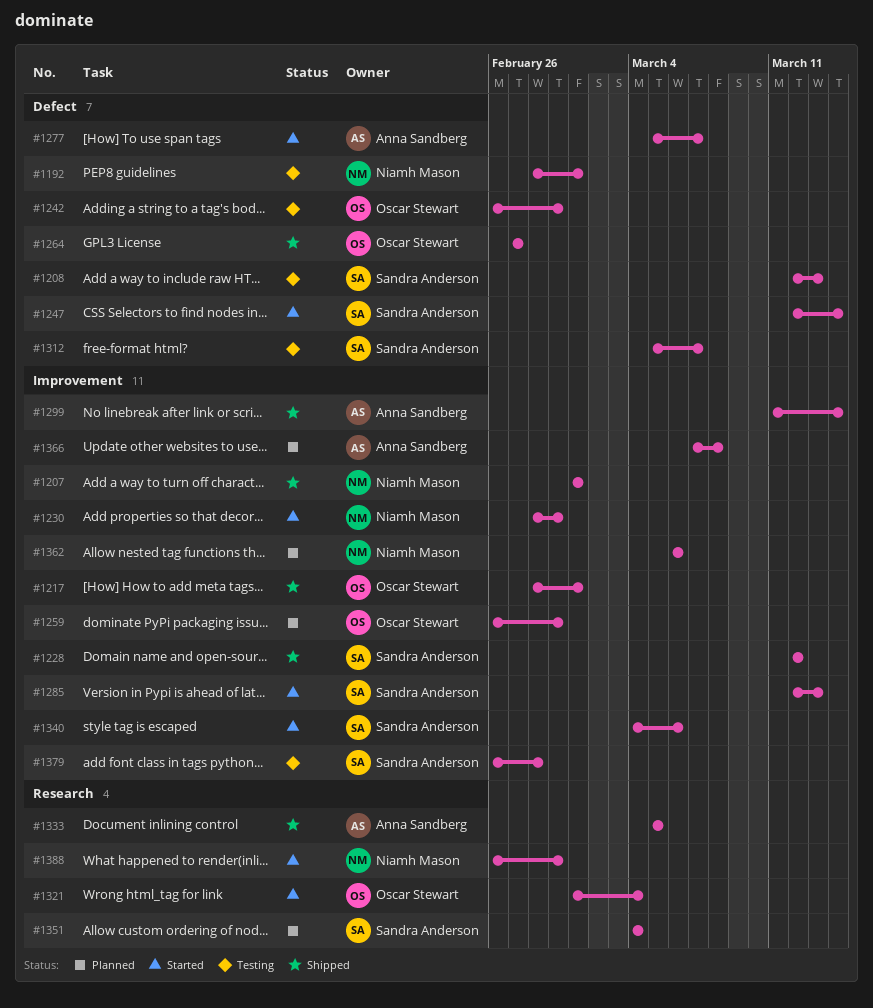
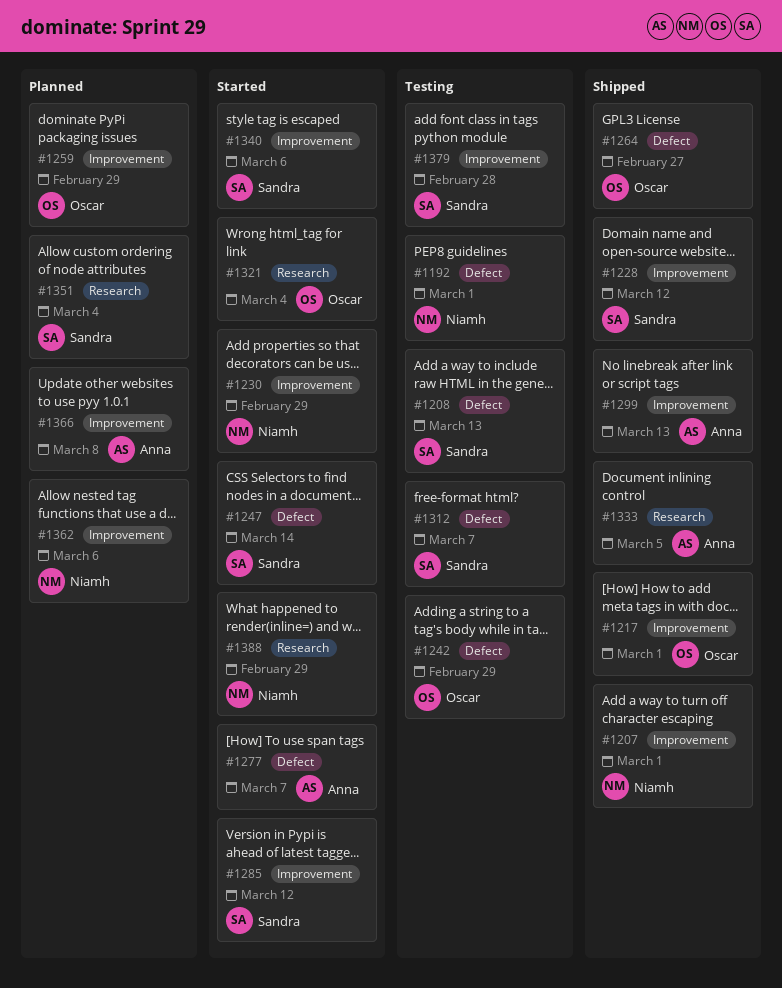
#1285, due: Mar 13 -> Mar 12
#1299, due: Mar 14 -> Mar 13

